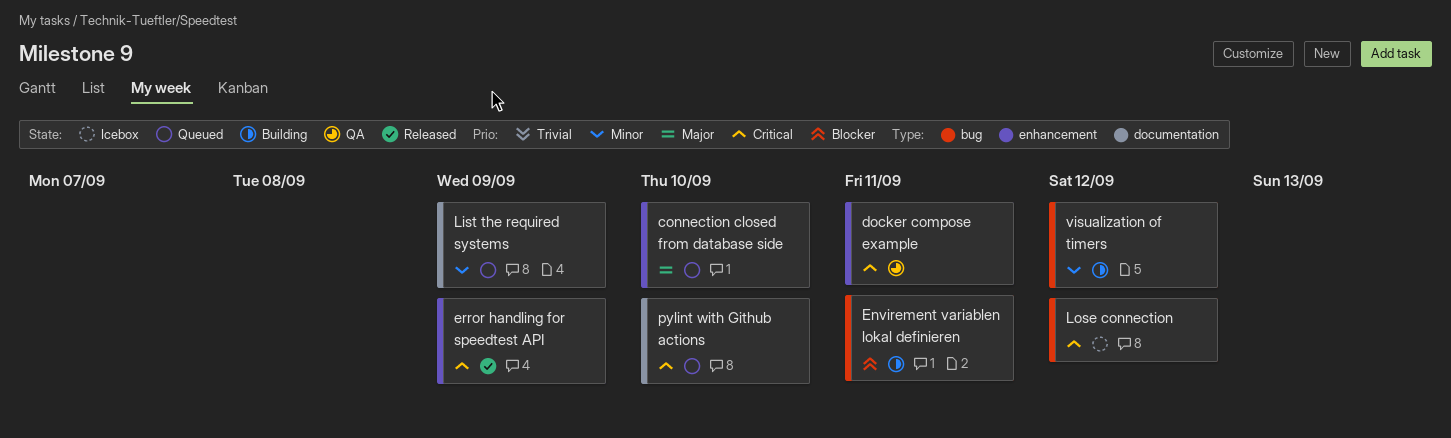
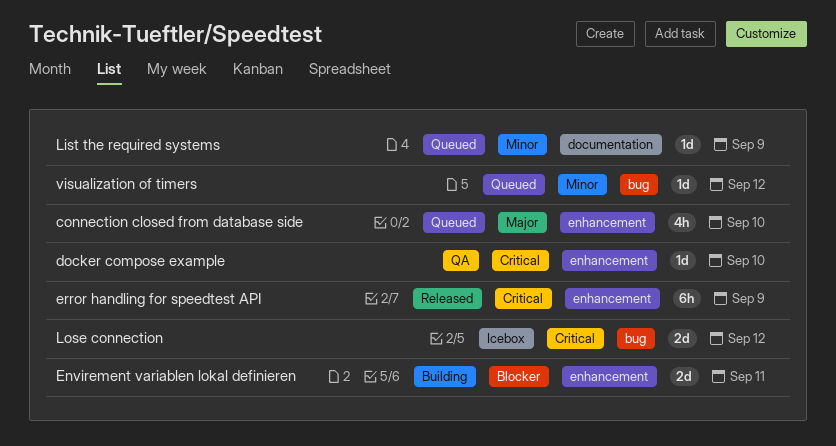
docker compose example, due: Sep 11 -> Sep 10
Envirement variablen lokal definieren, label: bug -> enhancement
pylint with Github actions: present -> none
visualization of timers, status: Building -> Queued

